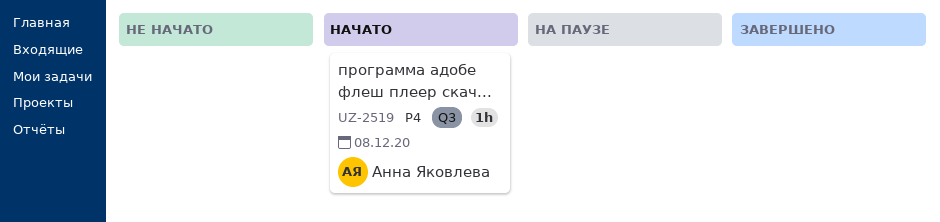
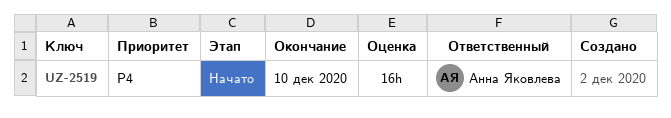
UZ-2519, estimate: 1h -> 16h
UZ-2519, due: Dec 8 -> Dec 10

